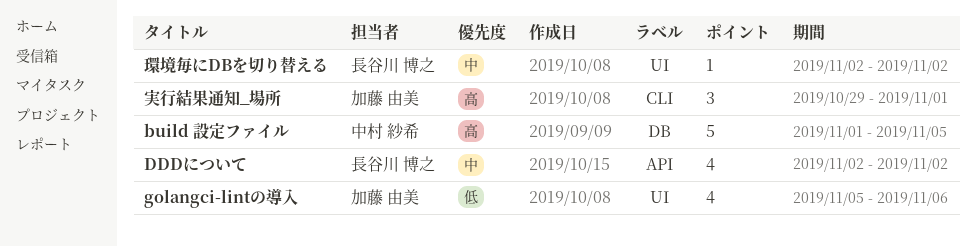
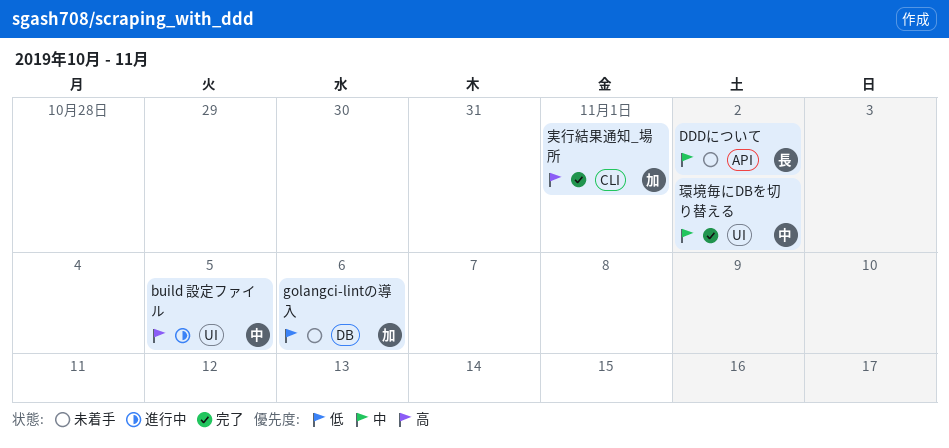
build 設定ファイル, label: DB -> UI
golangci-lintの導入, label: UI -> DB
環境毎にDBを切り替える, owner: 長谷川 博之 -> 中村 紗希

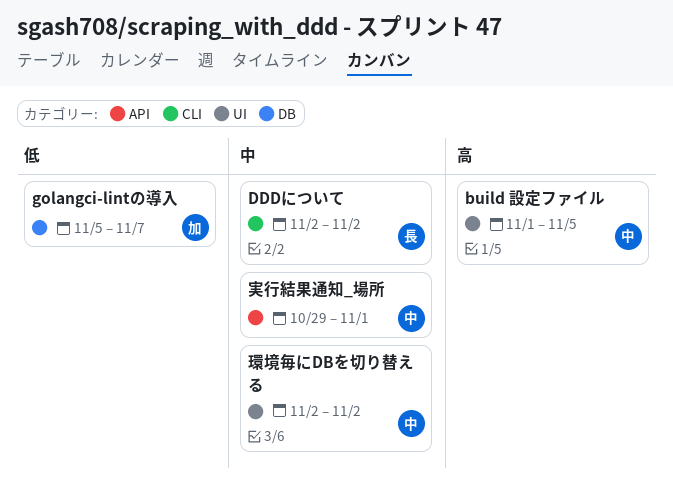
DDDについて, label: API -> CLI
golangci-lintの導入, due: Nov 6 -> Nov 7
実行結果通知_場所, owner: 加 -> 中
実行結果通知_場所, priority: 高 -> 中
実行結果通知_場所, label: CLI -> API

